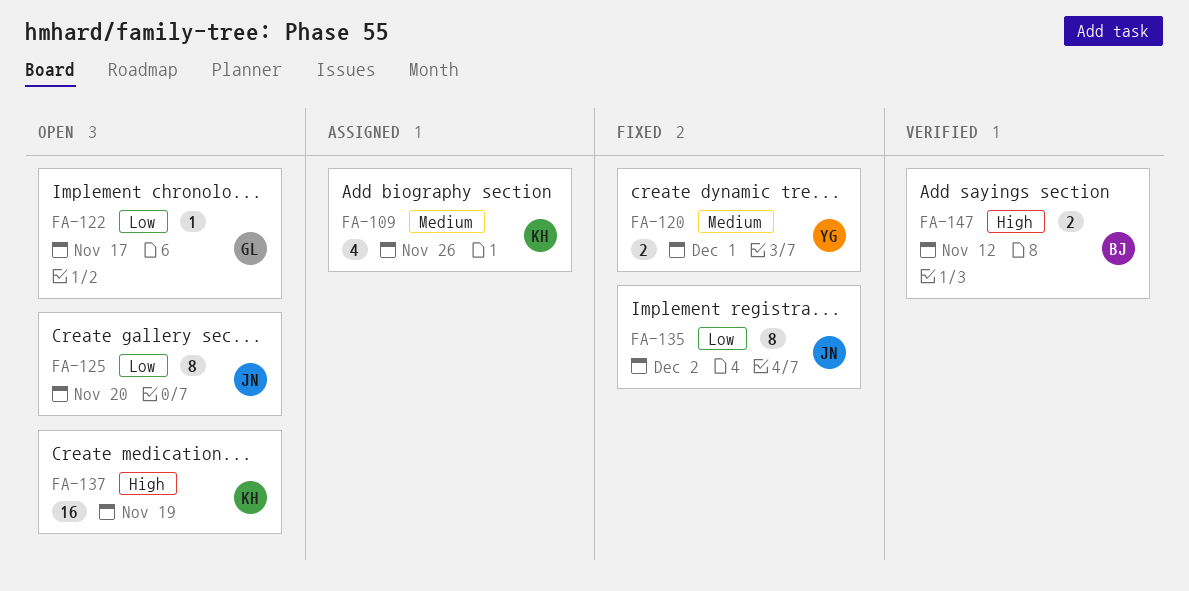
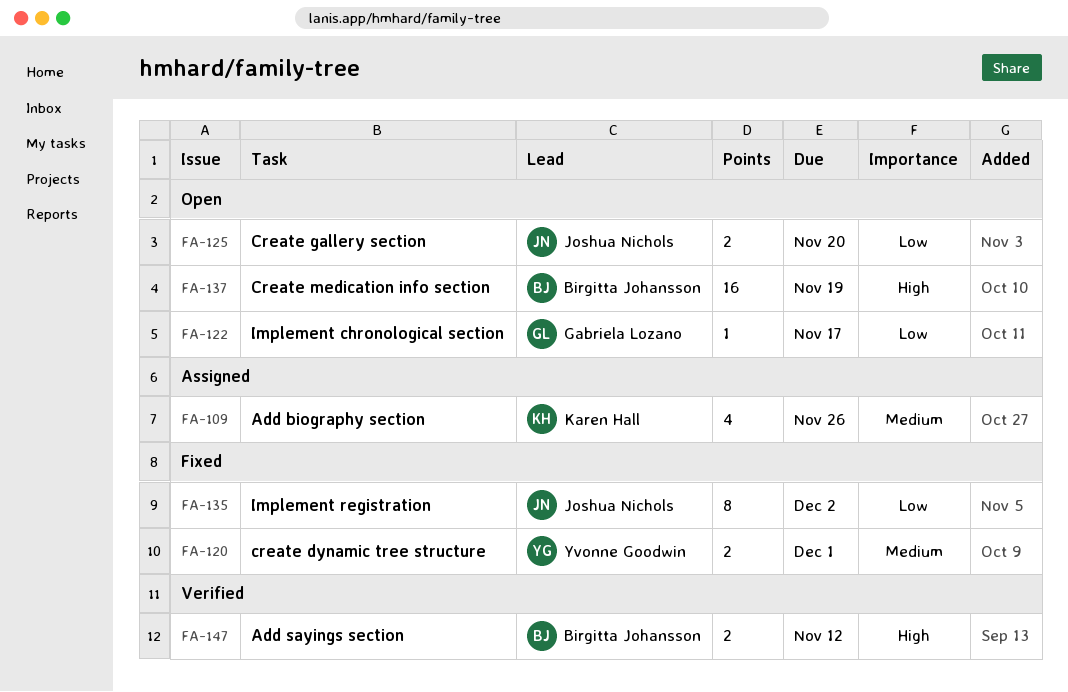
FA-125, estimate: 8 -> 2
FA-137, owner: Karen Hall -> Birgitta Johansson

